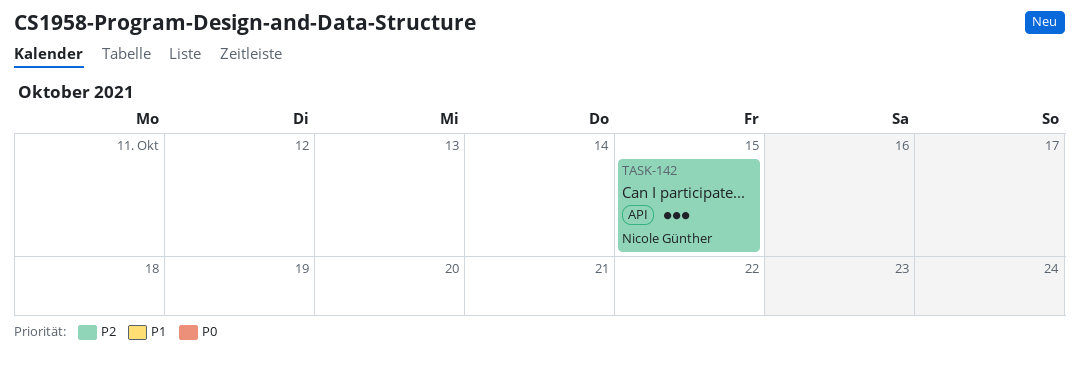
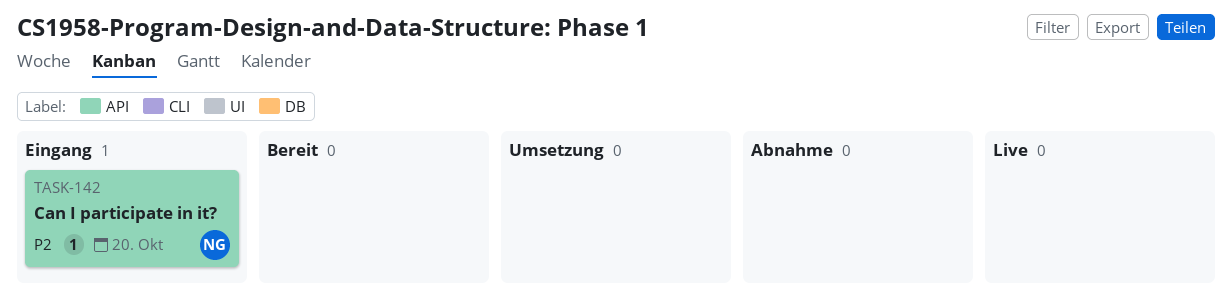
TASK-142, estimate: 3 -> 1
TASK-142, due: Oct 15 -> Oct 20

